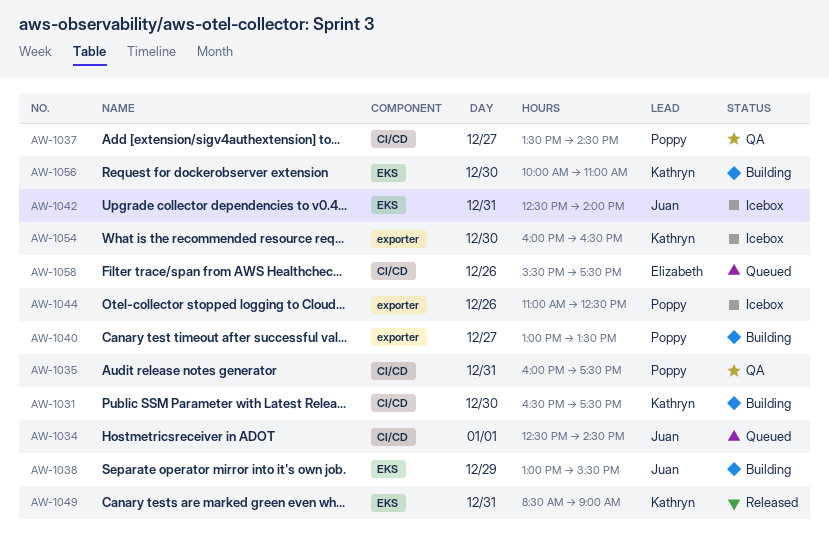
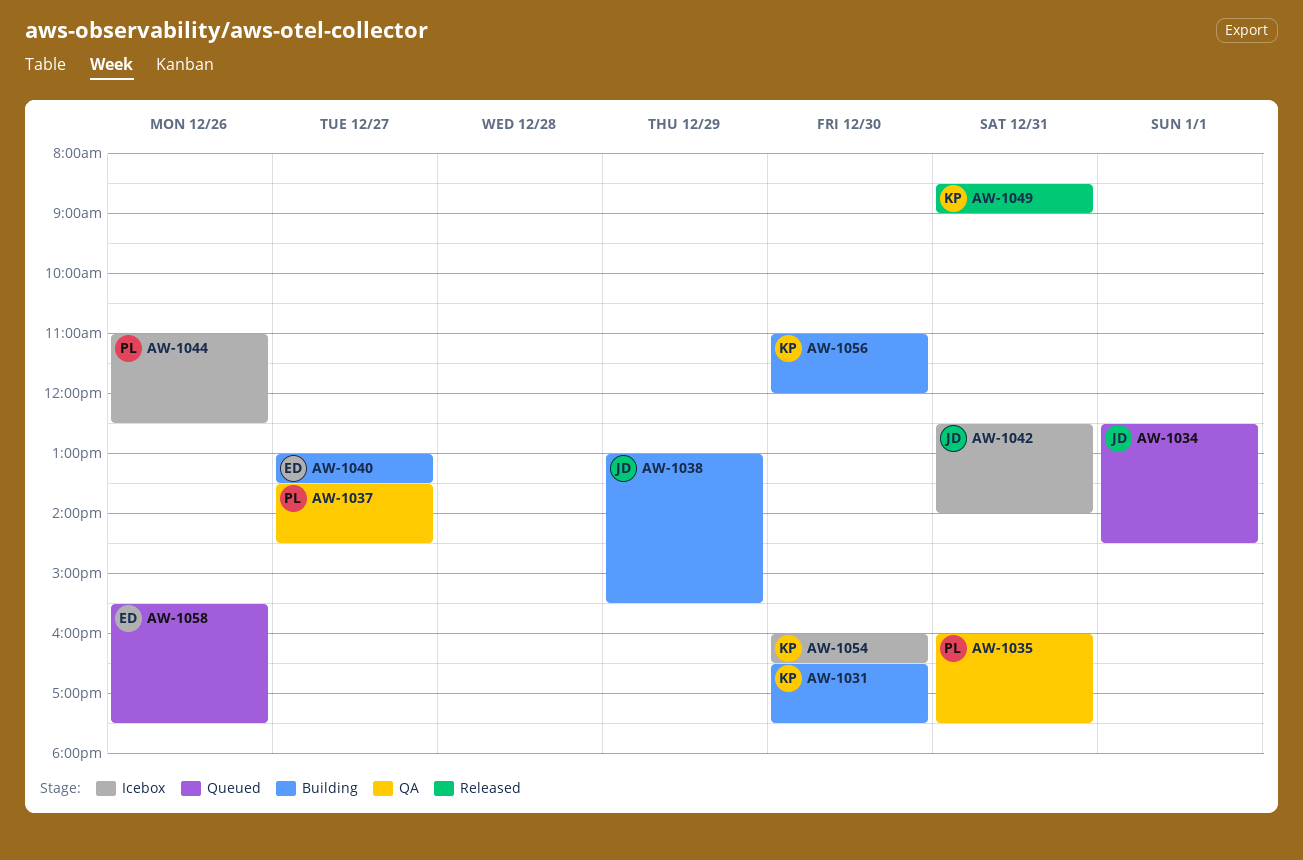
AW-1040, owner: Poppy -> Elizabeth
AW-1056, begins: 10:00 -> 11:00
AW-1056, ends: 11:00 -> 12:00

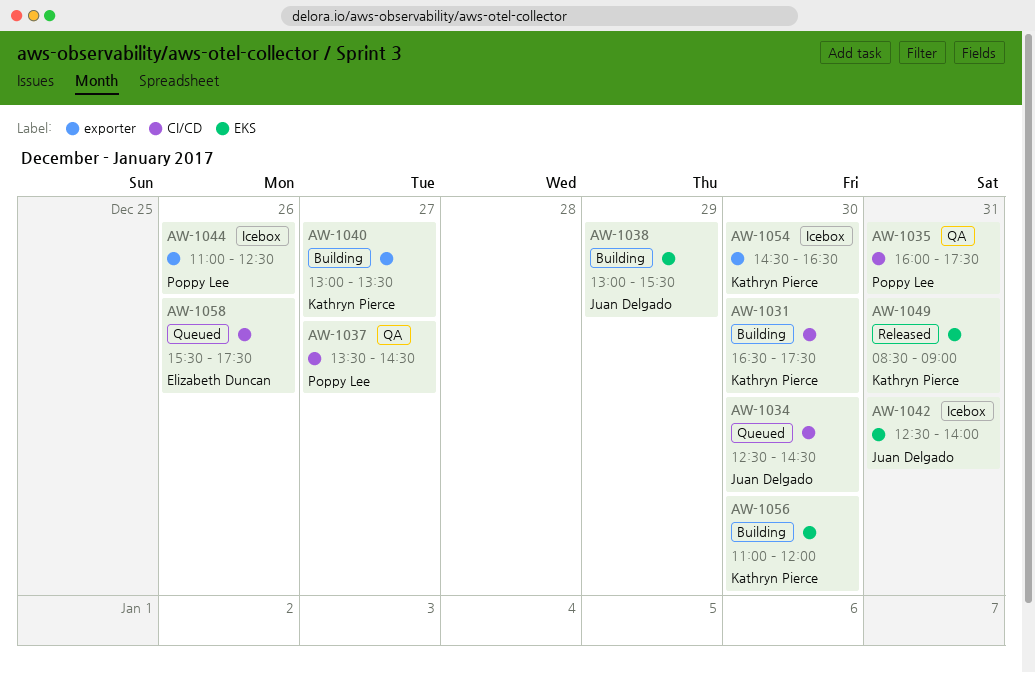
AW-1034, day: Jan 1 -> Dec 30
AW-1040, owner: Elizabeth Duncan -> Kathryn Pierce
AW-1054, begins: 16:00 -> 14:30

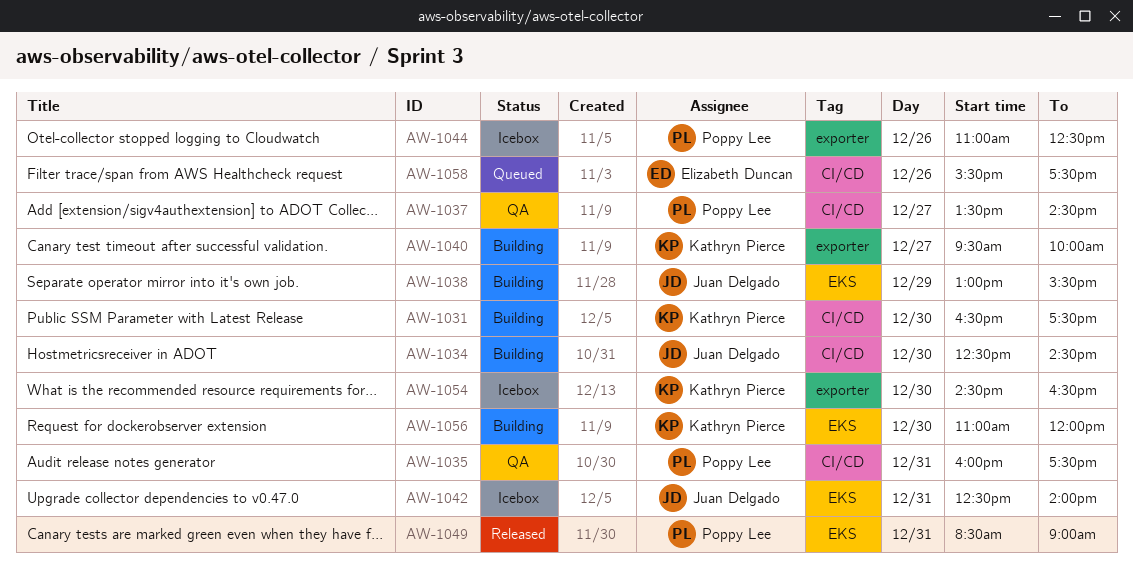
AW-1034, status: Queued -> Building
AW-1040, begins: 13:00 -> 09:30
AW-1040, ends: 13:30 -> 10:00
AW-1049, owner: Kathryn Pierce -> Poppy Lee

